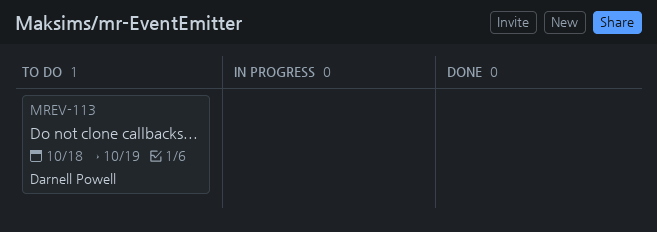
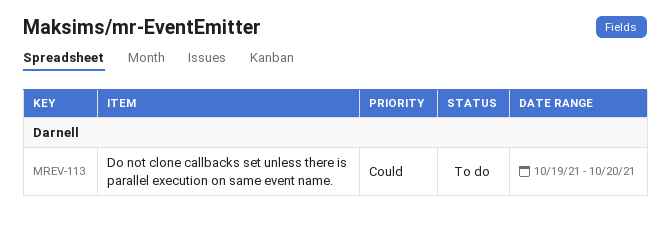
MREV-113, start: Oct 18 -> Oct 19
MREV-113, due: Oct 19 -> Oct 20

